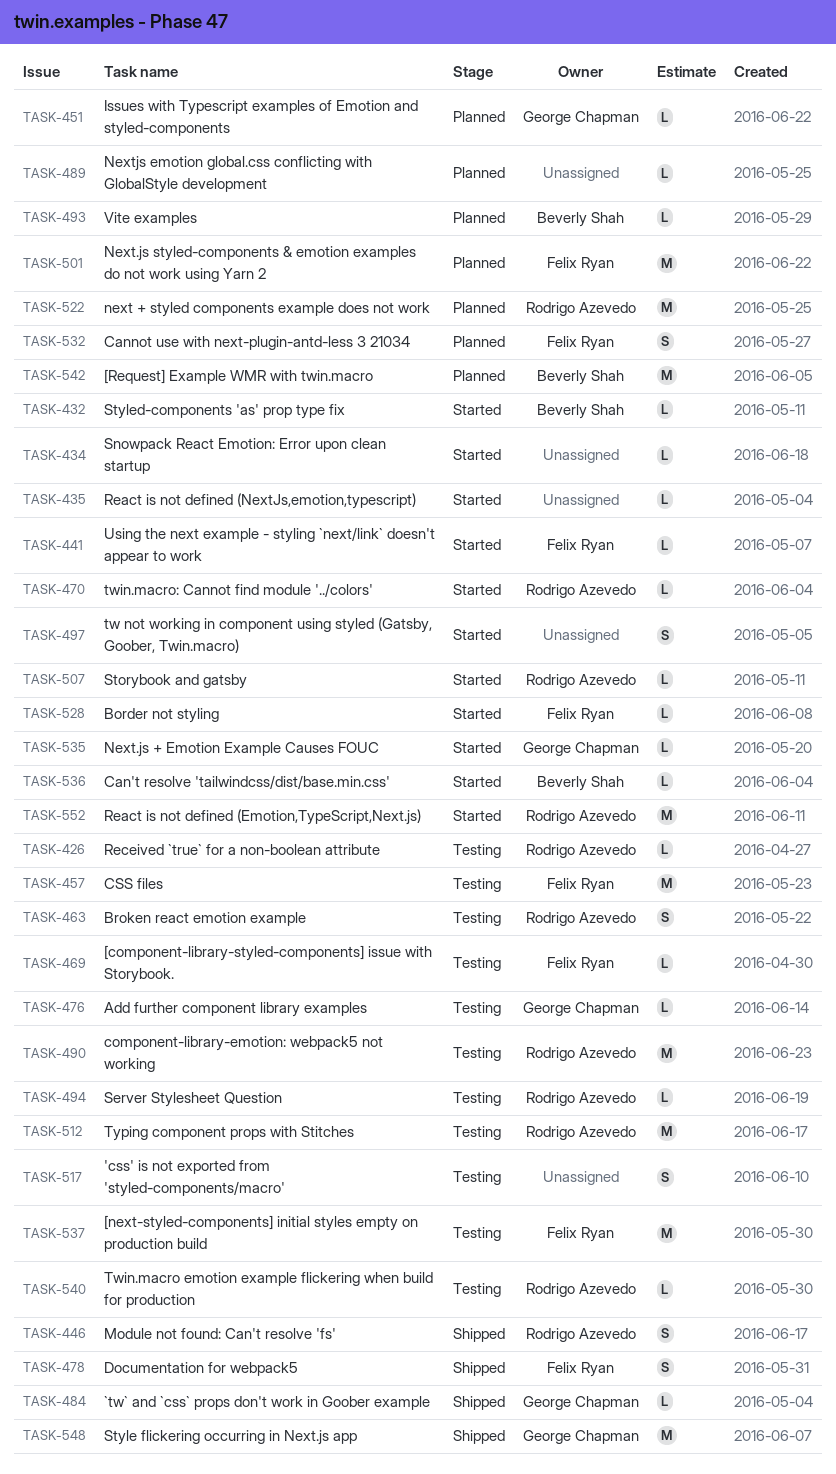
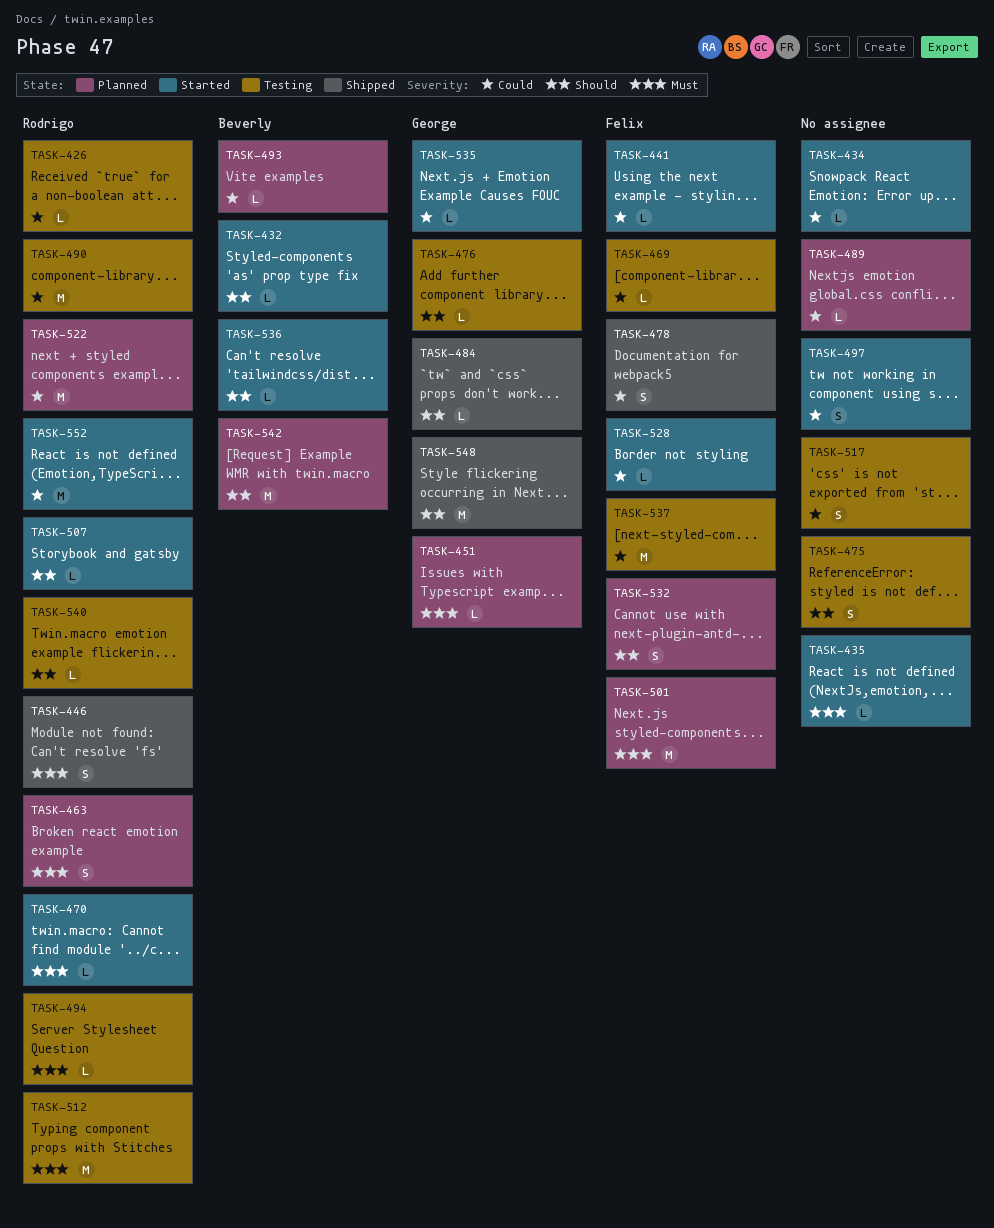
TASK-457: present -> none
TASK-463, status: Testing -> Planned
TASK-475: none -> present

